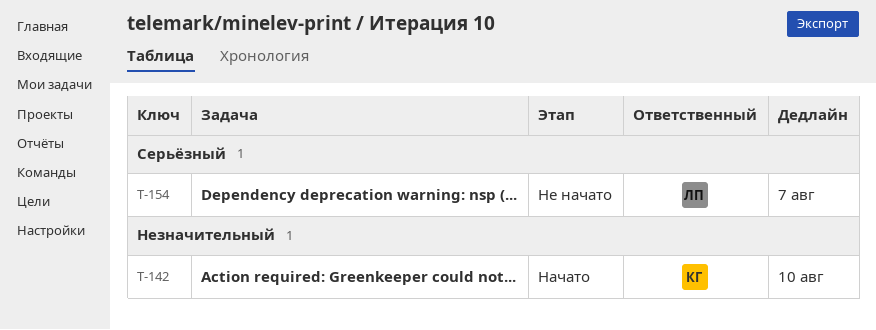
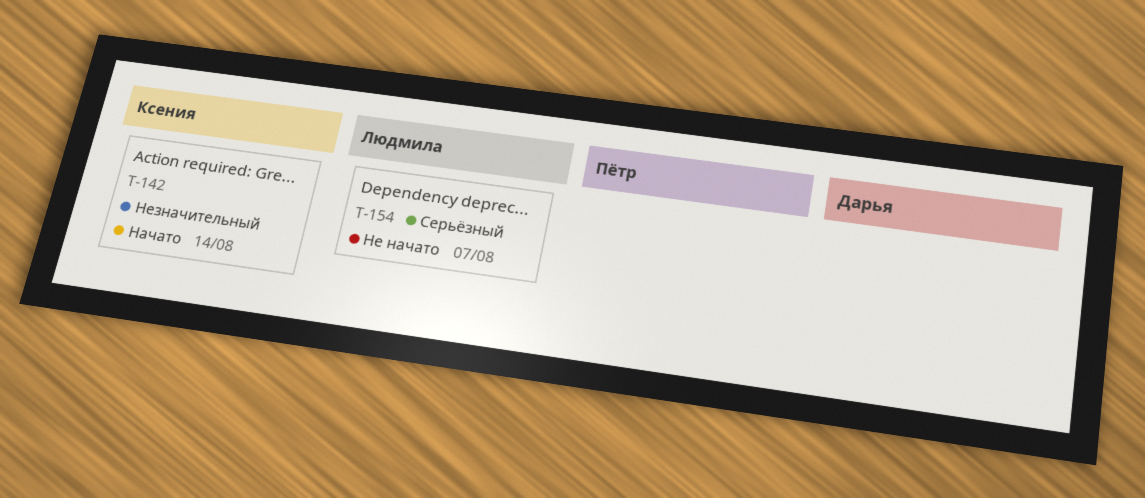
T-142, due: Aug 10 -> Aug 14

